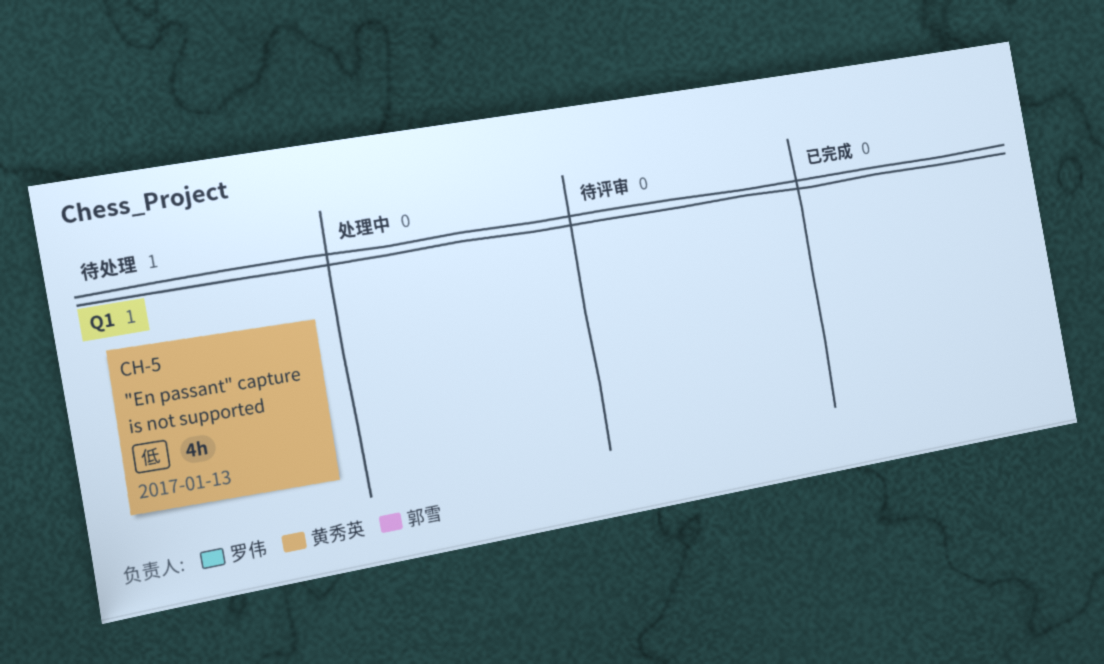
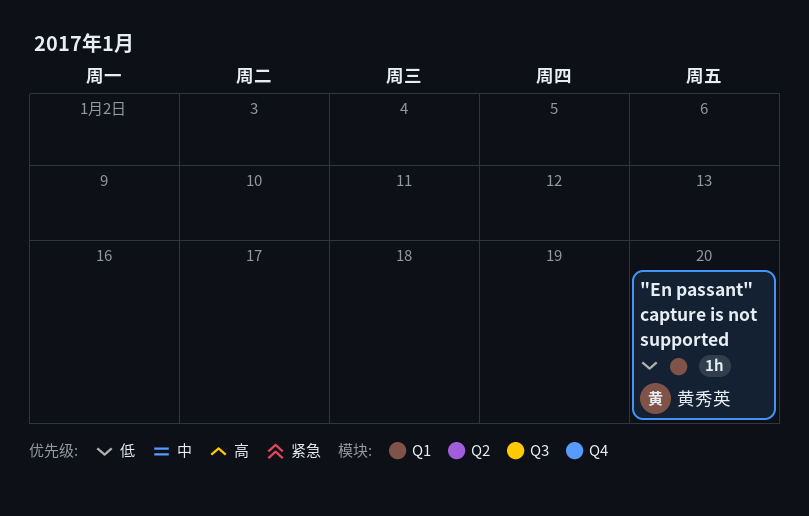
"En passant" capture is not supported, estimate: 4h -> 1h
"En passant" capture is not supported, due: Jan 13 -> Jan 20

